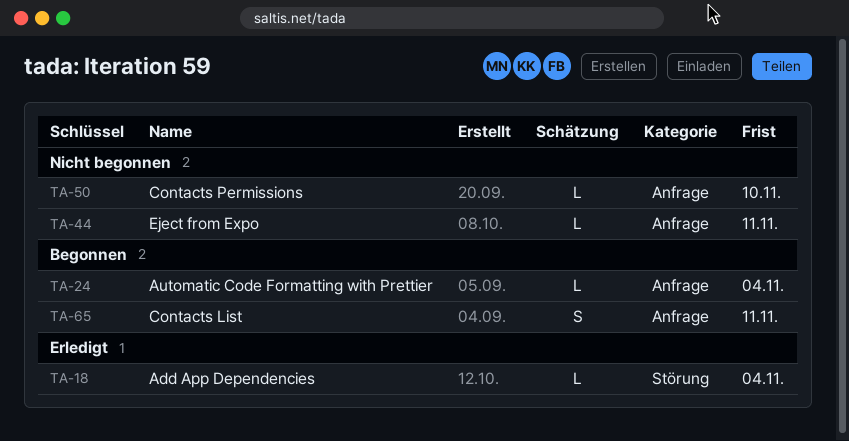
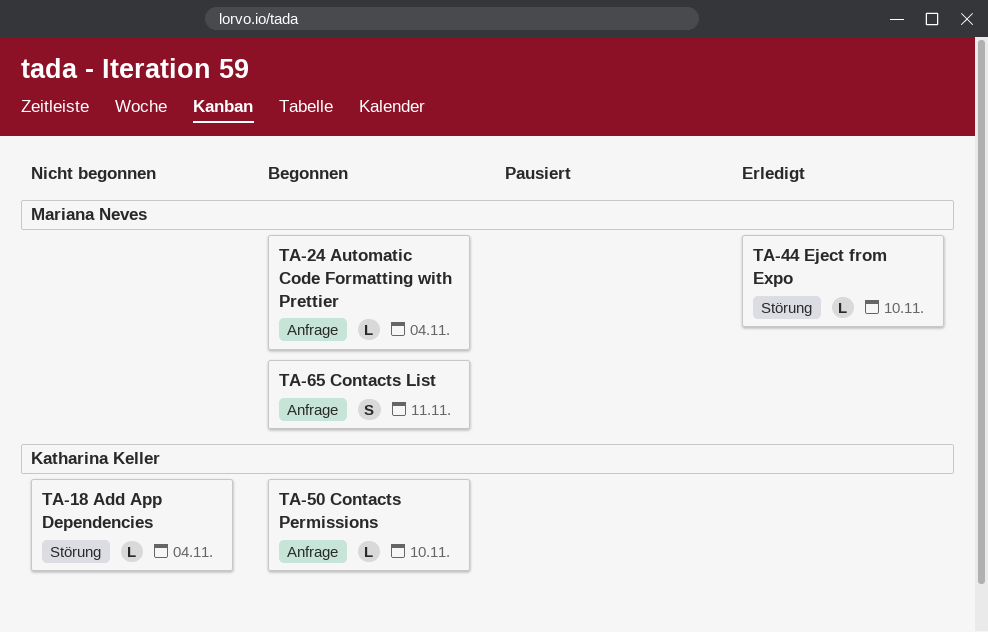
TA-18, status: Erledigt -> Nicht begonnen
TA-44, status: Nicht begonnen -> Erledigt
TA-44, label: Anfrage -> Störung
TA-44, due: Nov 11 -> Nov 10
TA-50, status: Nicht begonnen -> Begonnen

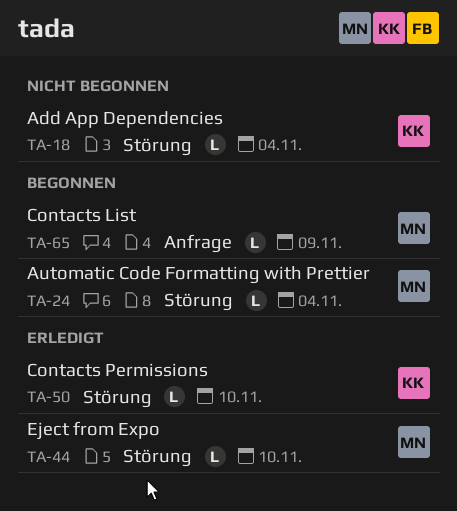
TA-24, label: Anfrage -> Störung
TA-50, status: Begonnen -> Erledigt
TA-50, label: Anfrage -> Störung
TA-65, estimate: S -> L
TA-65, due: Nov 11 -> Nov 9

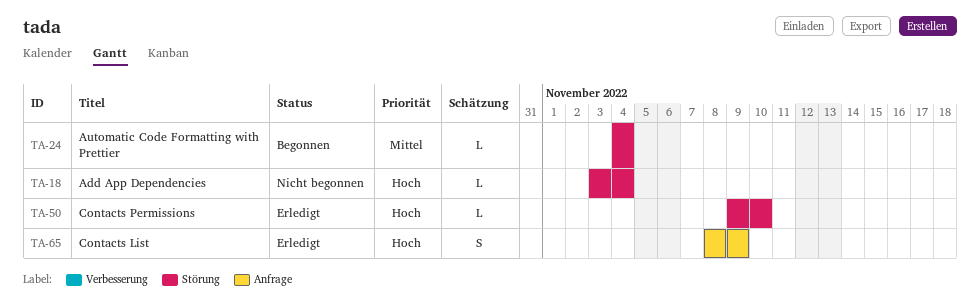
TA-44: present -> none
TA-65, status: Begonnen -> Erledigt
TA-65, estimate: L -> S

